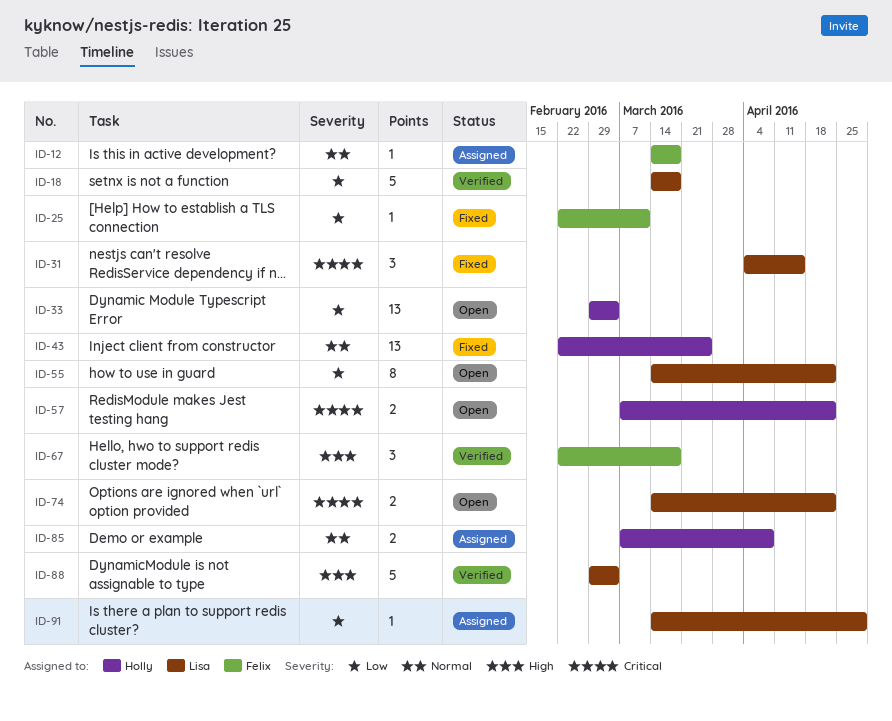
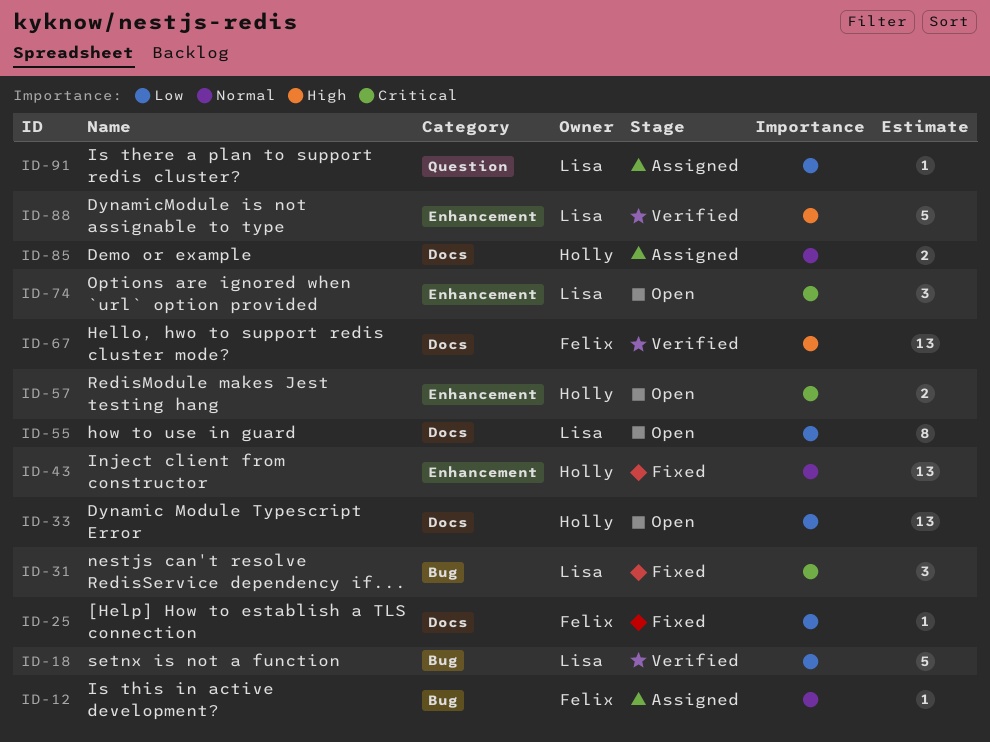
ID-67, estimate: 3 -> 13
ID-74, estimate: 2 -> 3

